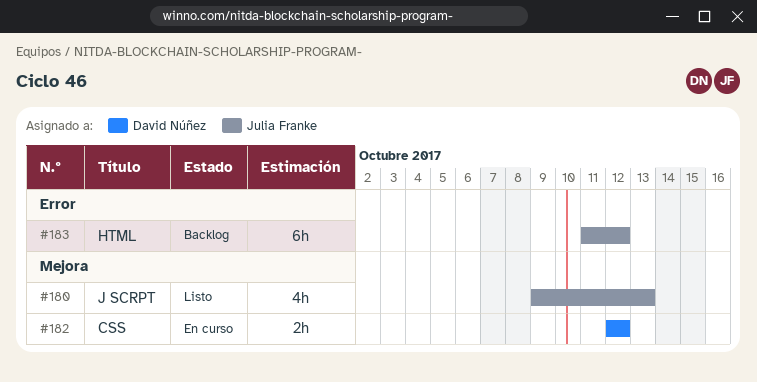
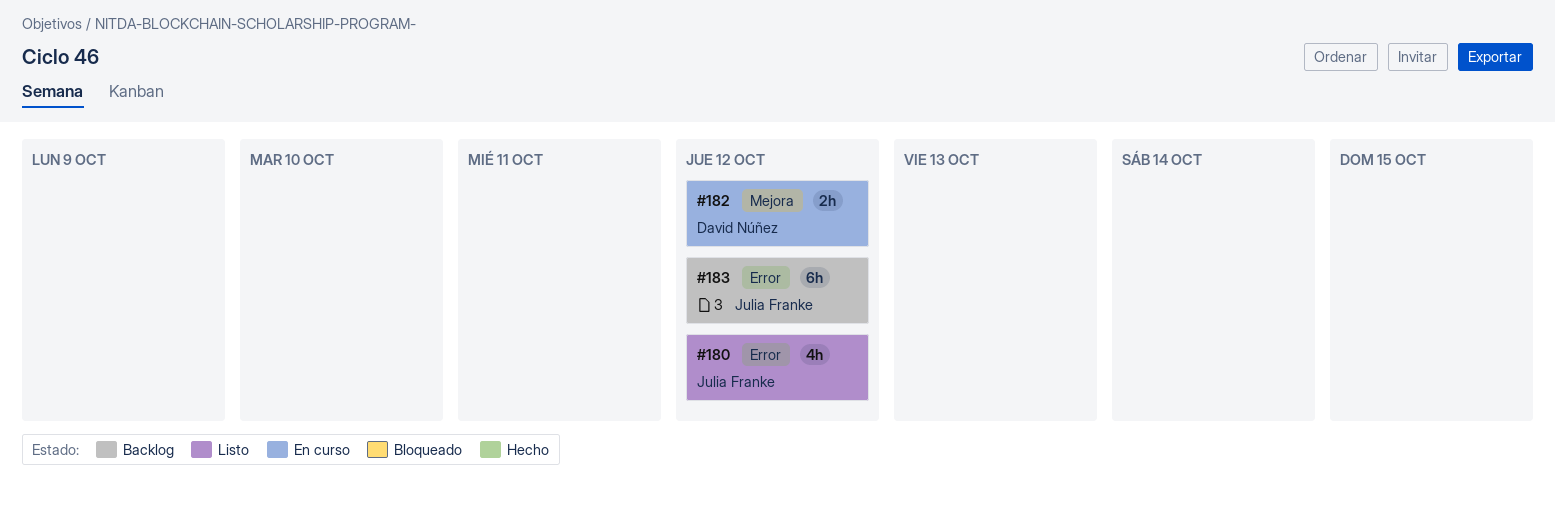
#180, label: Mejora -> Error
#180, due: Oct 13 -> Oct 12

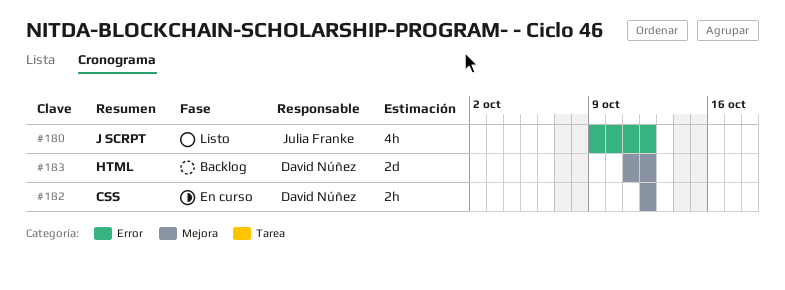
#183, owner: Julia Franke -> David Núñez
#183, label: Error -> Mejora
#183, estimate: 6h -> 2d

